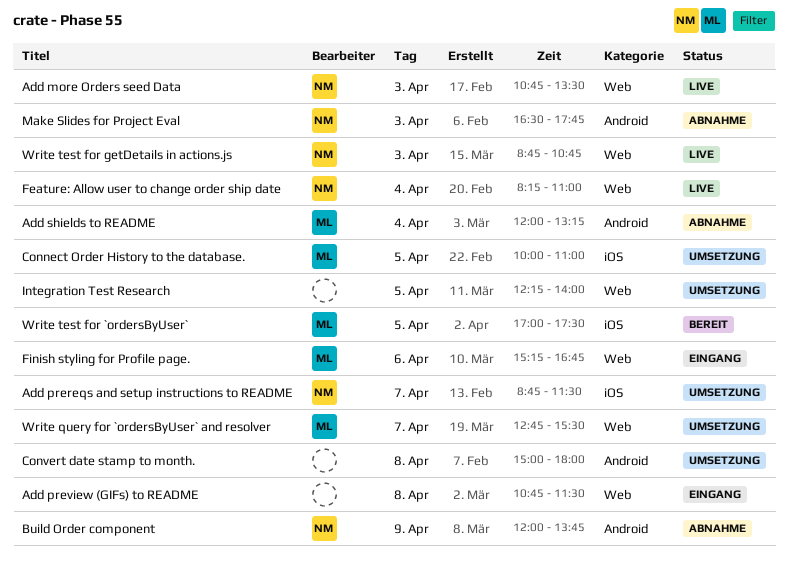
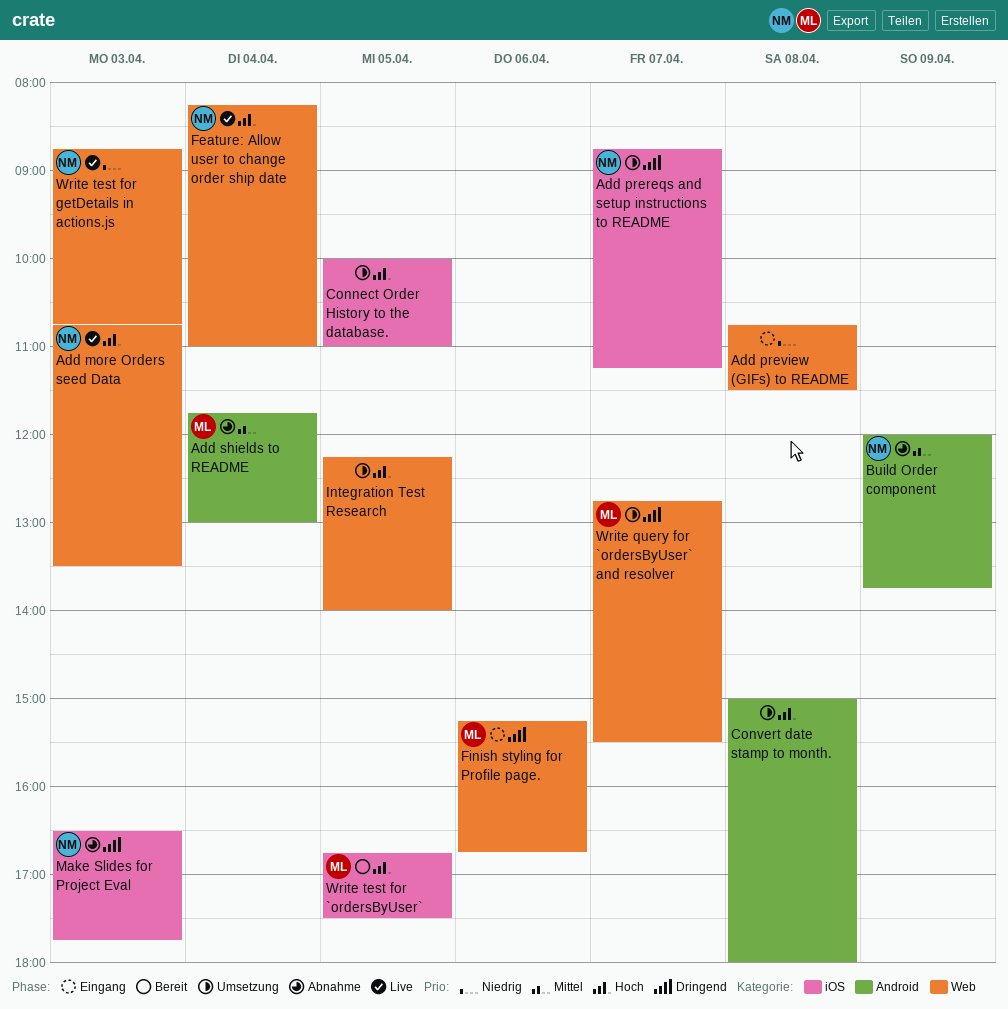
Add prereqs and setup instructions to README, ends: 11:30 -> 11:15
Add shields to README, begins: 12:00 -> 11:45
Add shields to README, ends: 13:15 -> 13:00
Connect Order History to the database., owner: ML -> none
Make Slides for Project Eval, label: Android -> iOS
Write test for `ordersByUser`, begins: 17:00 -> 16:45

